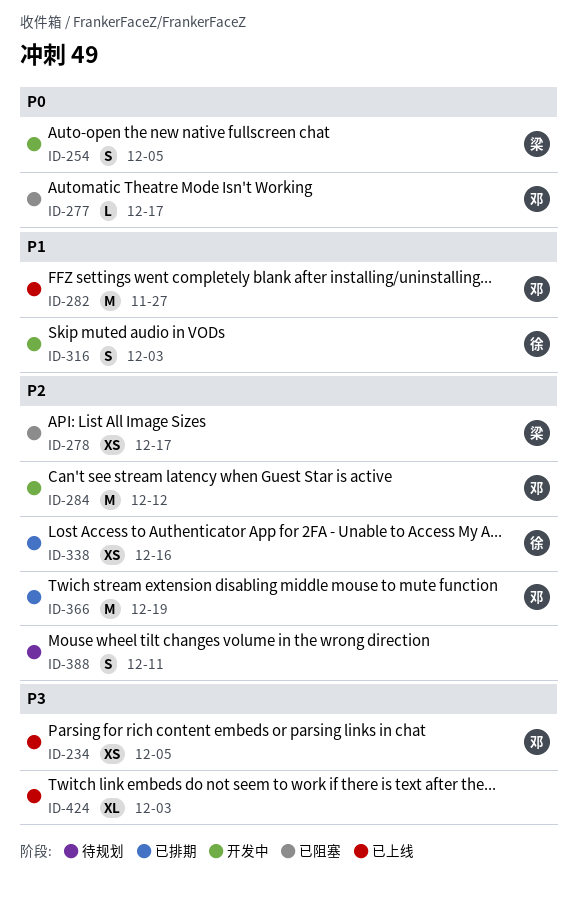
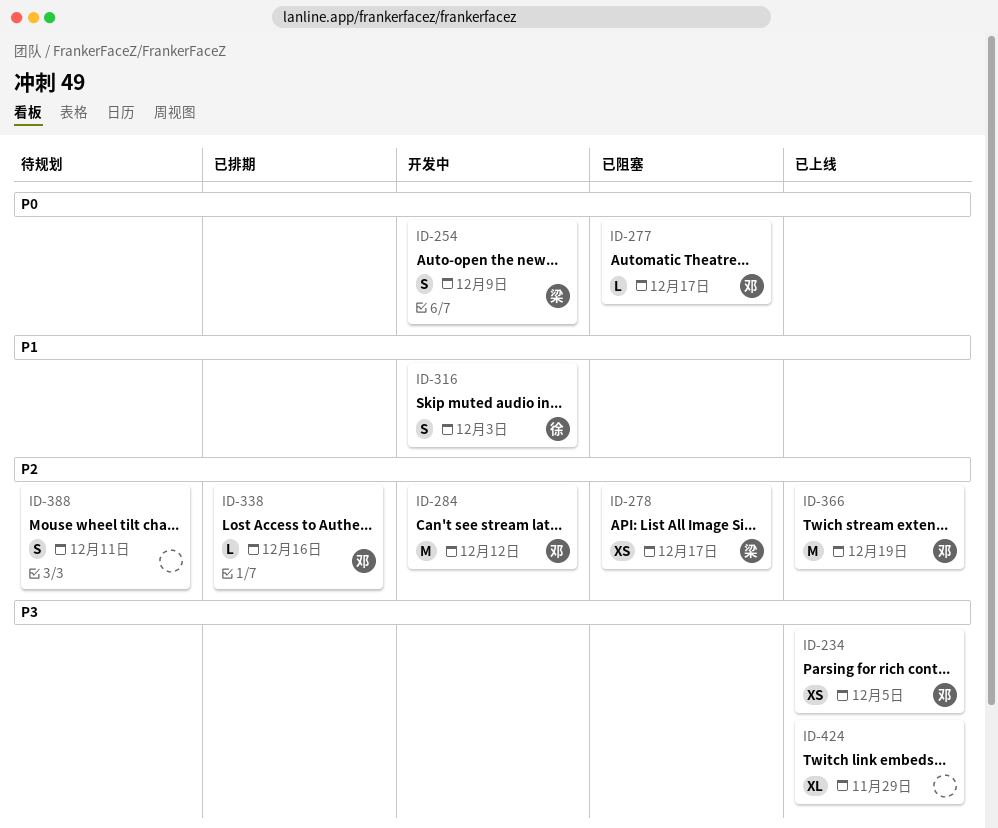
ID-254, due: Dec 5 -> Dec 9
ID-282: present -> none
ID-338, owner: 徐 -> 邓
ID-338, estimate: XS -> L
ID-366, status: 已排期 -> 已上线
ID-424, due: Dec 3 -> Nov 29

